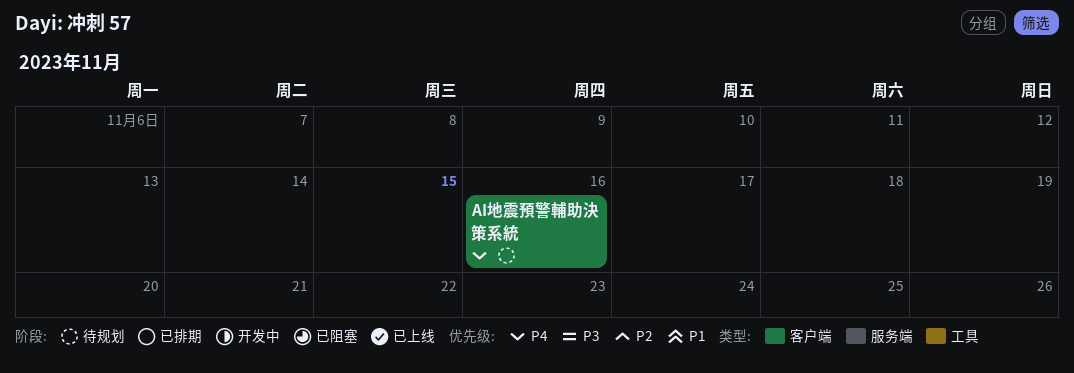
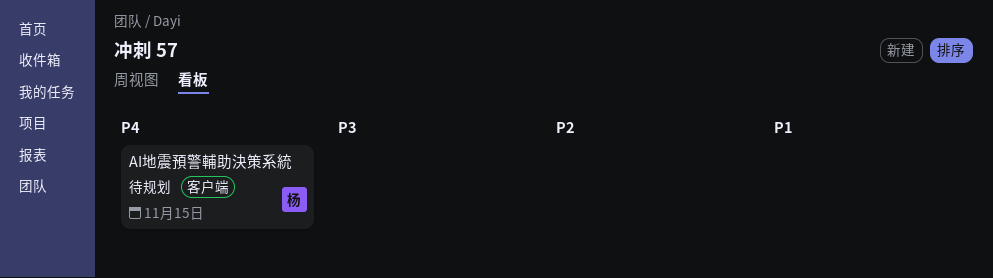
AI地震預警輔助決策系統, due: Nov 16 -> Nov 15

